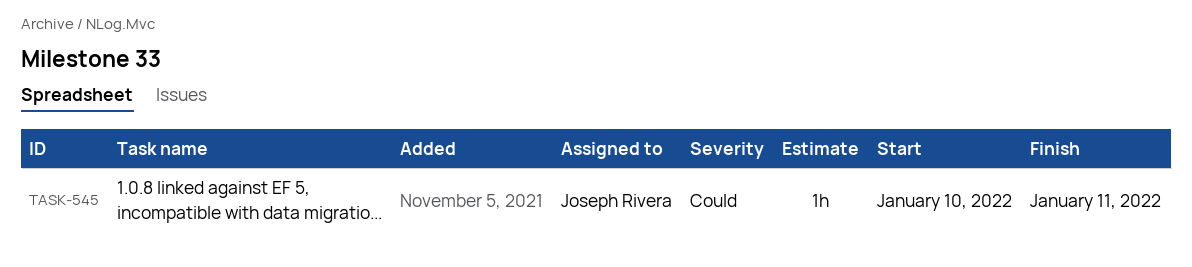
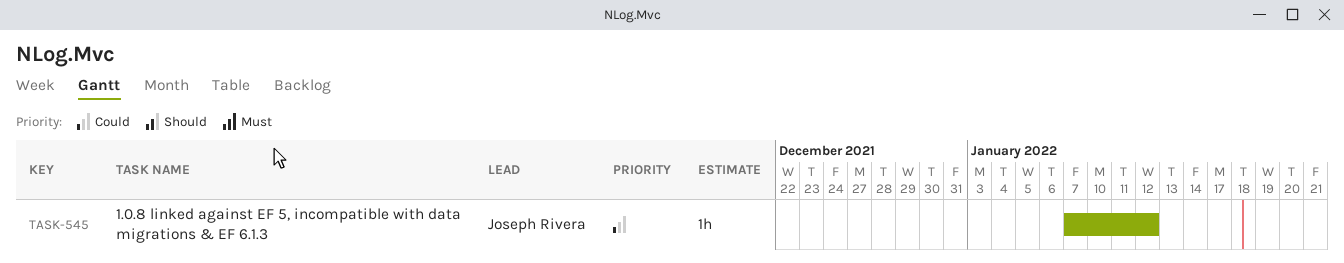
TASK-545, start: Jan 10 -> Jan 7
TASK-545, due: Jan 11 -> Jan 12

